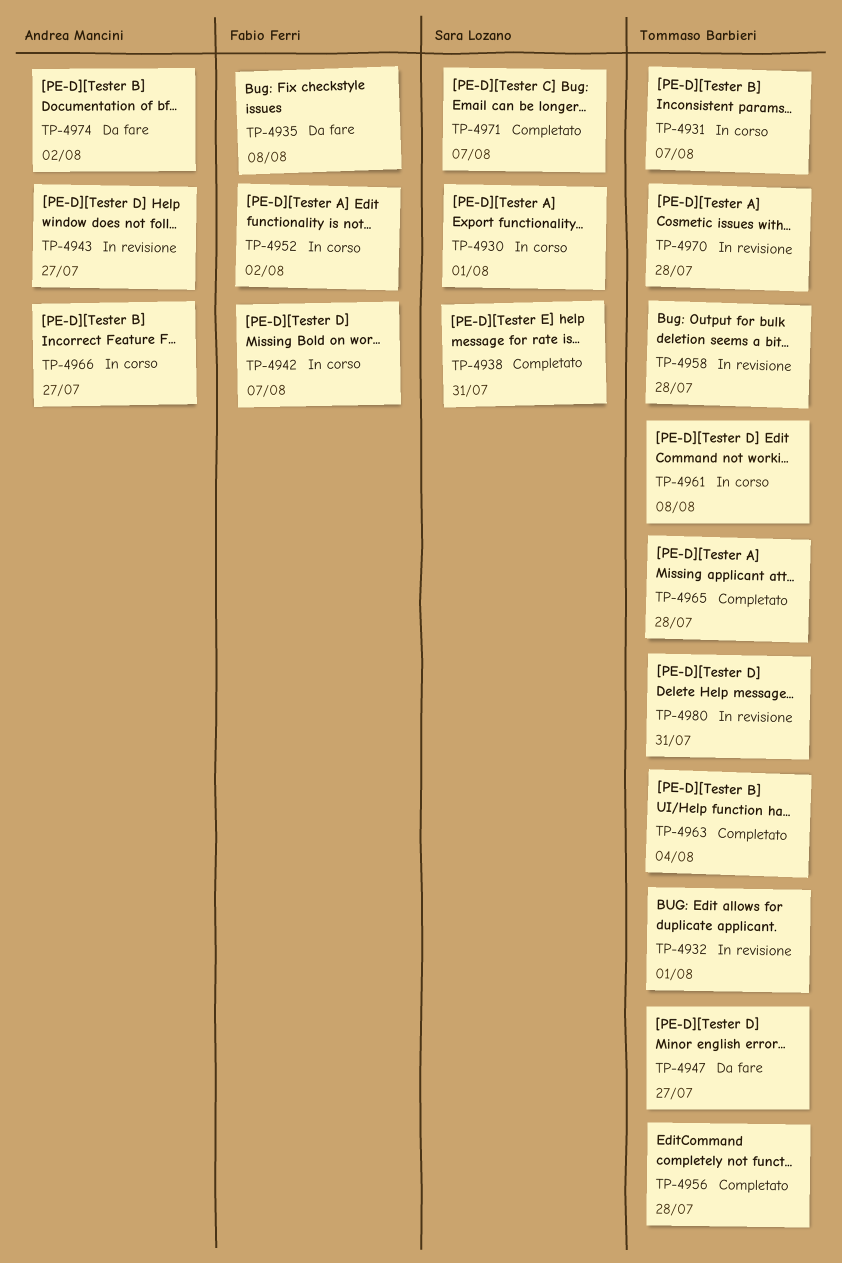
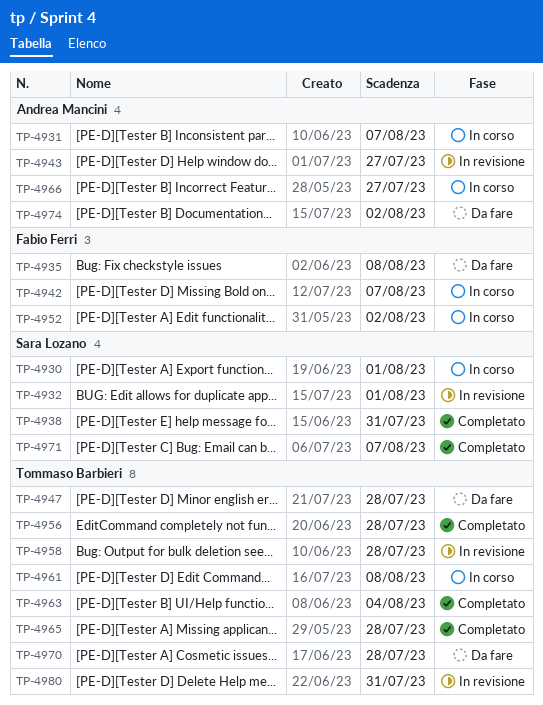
TP-4931, owner: Tommaso Barbieri -> Andrea Mancini
TP-4932, owner: Tommaso Barbieri -> Sara Lozano
TP-4947, due: Jul 27 -> Jul 28
TP-4970, status: In revisione -> Da fare

